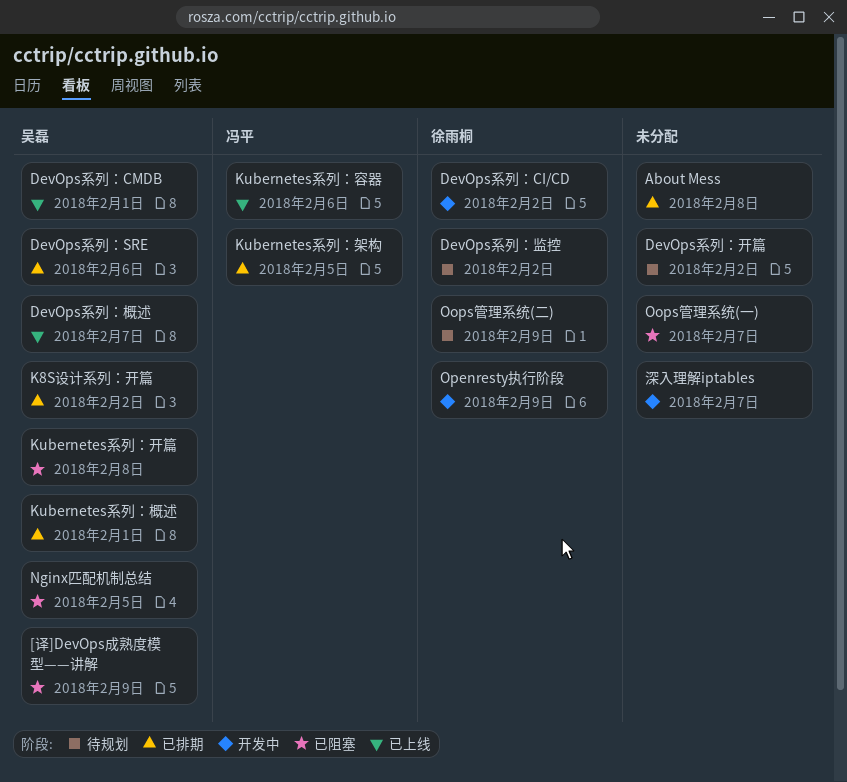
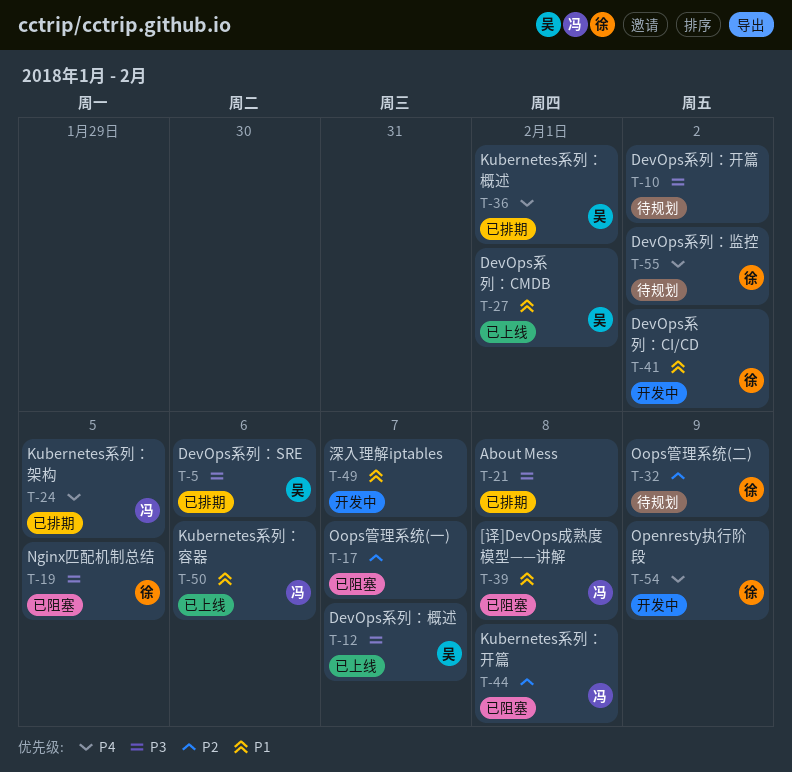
[译]DevOps成熟度模型——讲解, owner: 吴磊 -> 冯平
[译]DevOps成熟度模型——讲解, due: Feb 9 -> Feb 8
K8S设计系列：开篇: present -> none
Kubernetes系列：开篇, owner: 吴磊 -> 冯平
Nginx匹配机制总结, owner: 吴磊 -> 徐雨桐

